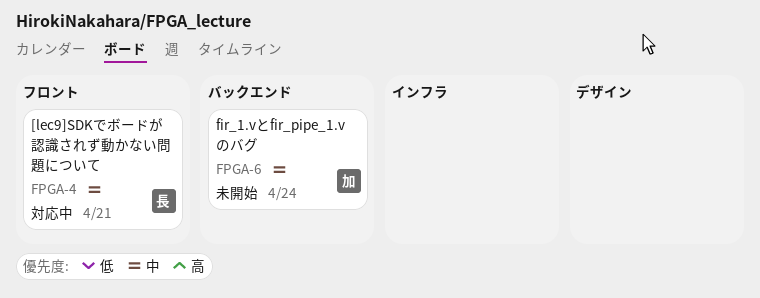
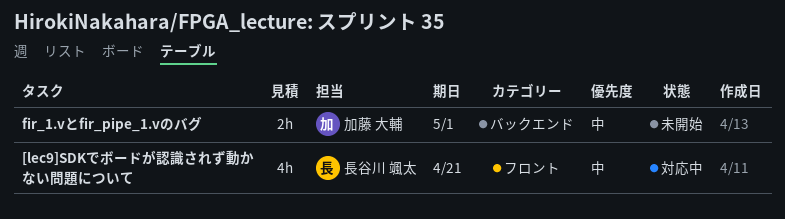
fir_1.vとfir_pipe_1.vのバグ, due: Apr 24 -> May 1

